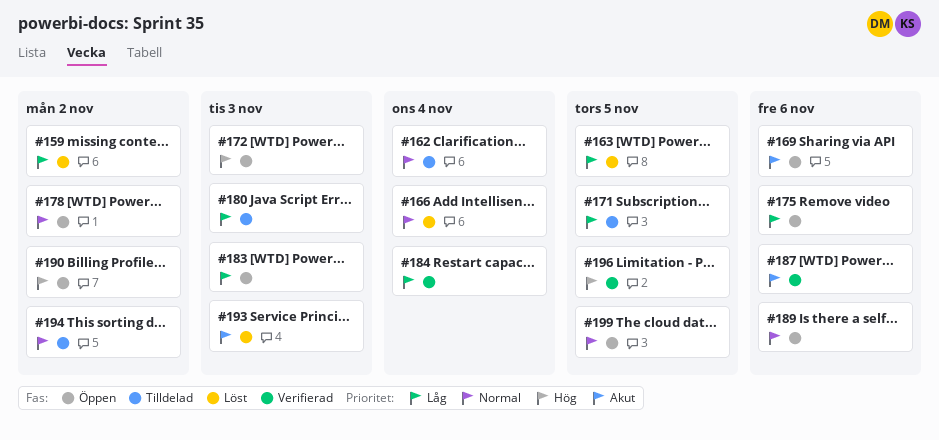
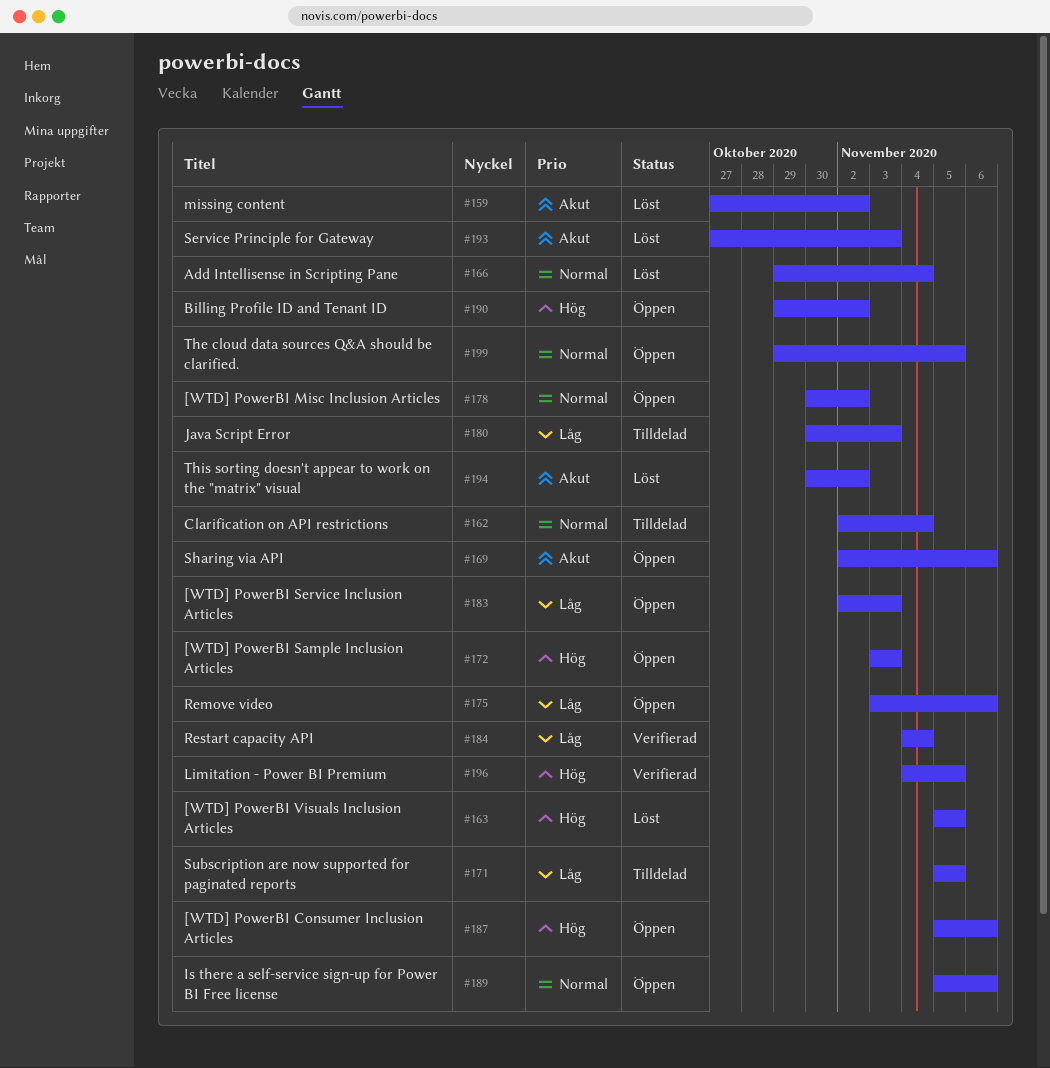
#159, priority: Låg -> Akut
#163, priority: Låg -> Hög
#187, status: Verifierad -> Öppen
#187, priority: Akut -> Hög
#194, status: Tilldelad -> Löst
#194, priority: Normal -> Akut

